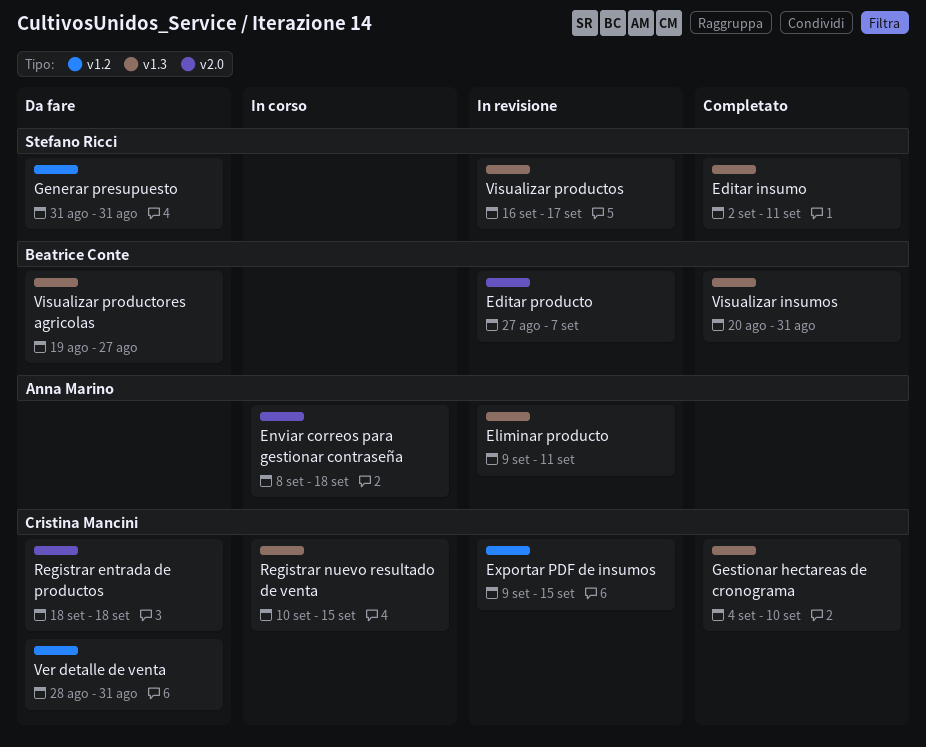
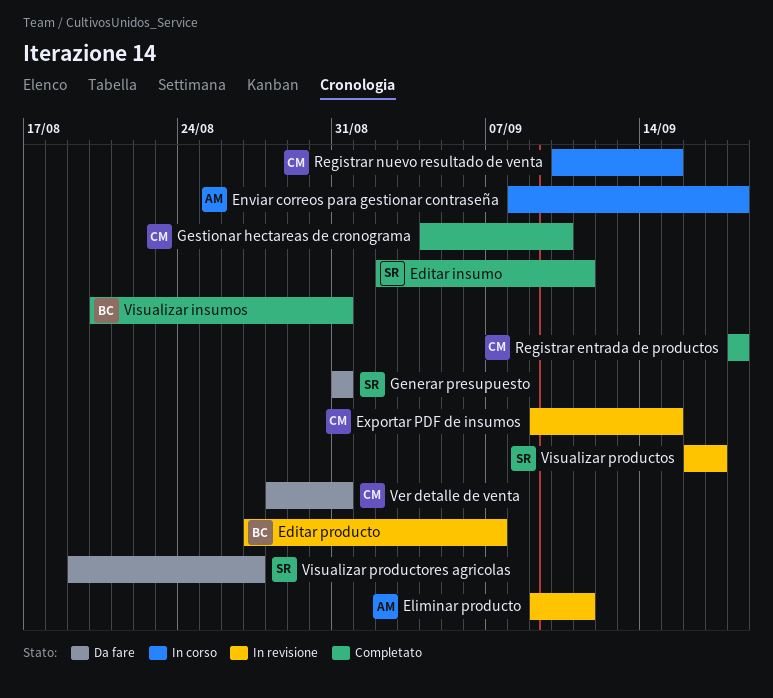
Registrar entrada de productos, status: Da fare -> Completato
Visualizar productores agricolas, owner: Beatrice Conte -> Stefano Ricci

